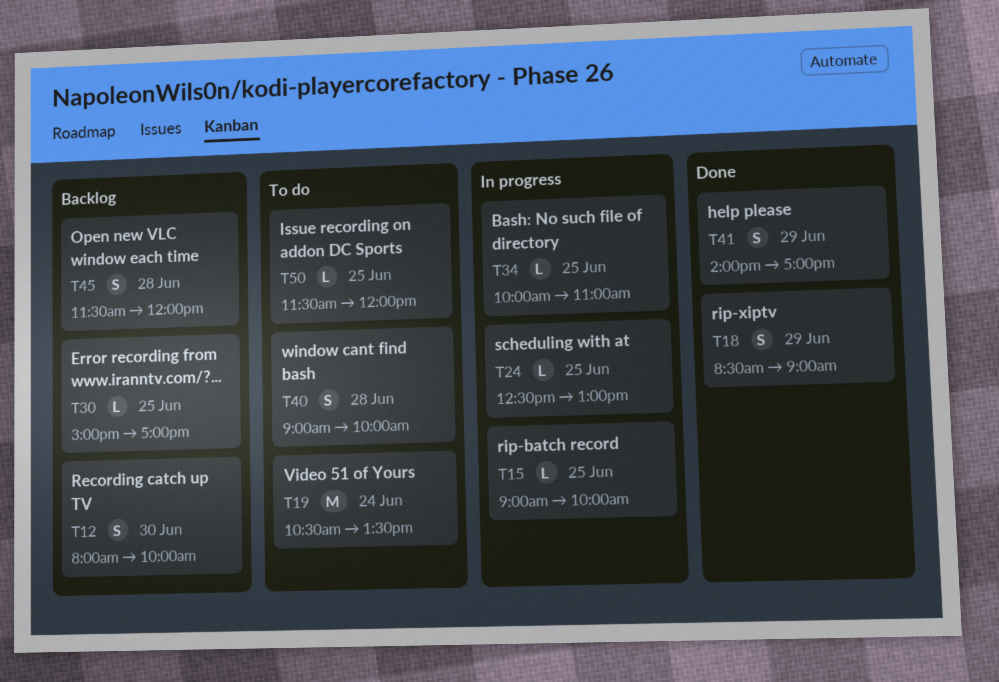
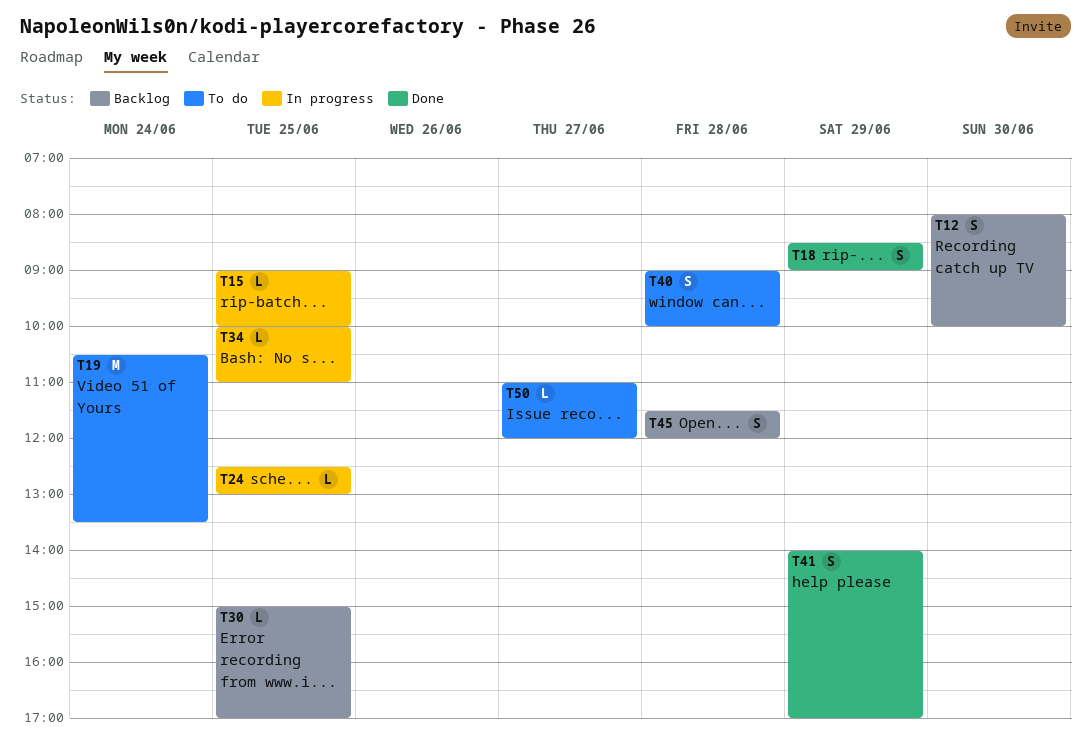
T50, day: Jun 25 -> Jun 27
T50, begins: 11:30 -> 11:00

